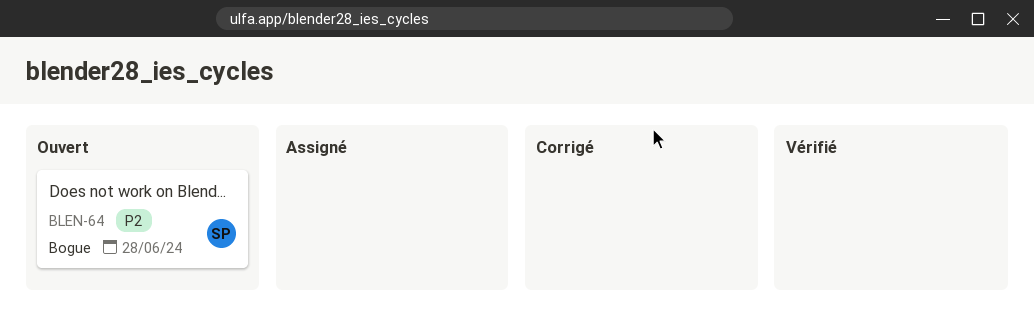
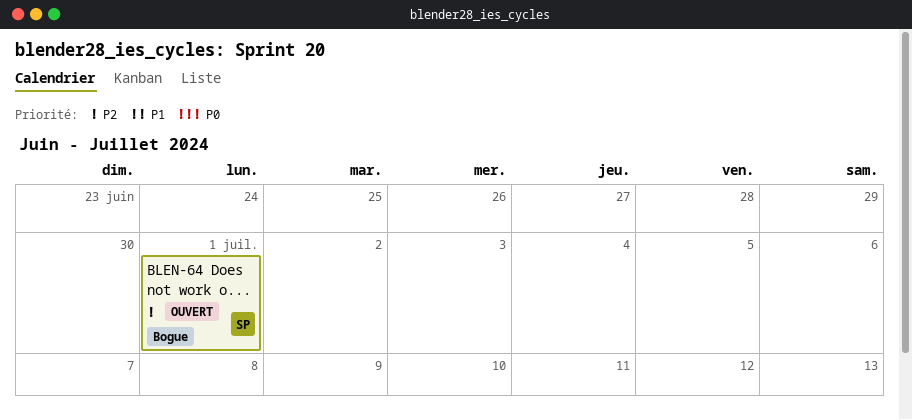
BLEN-64, due: Jun 28 -> Jul 1

